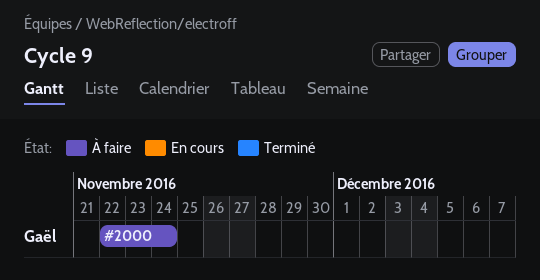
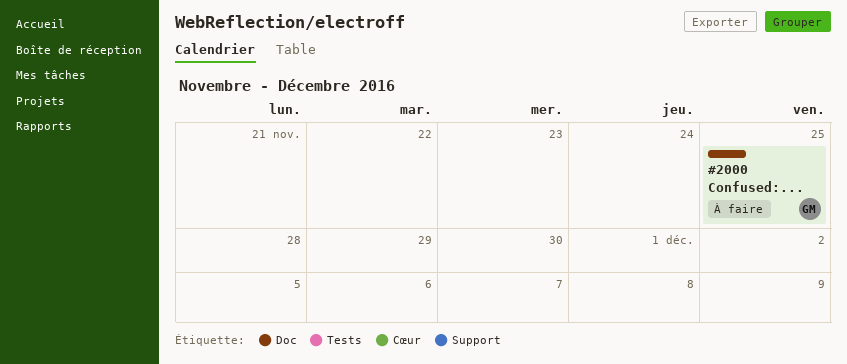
#2000, due: Nov 24 -> Nov 25

